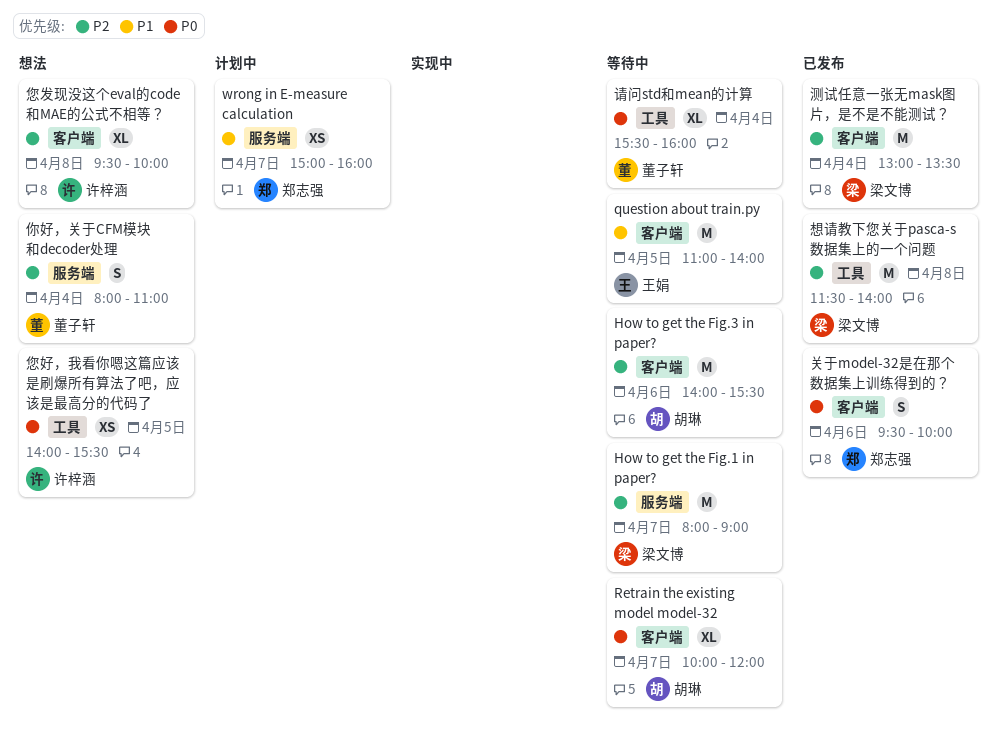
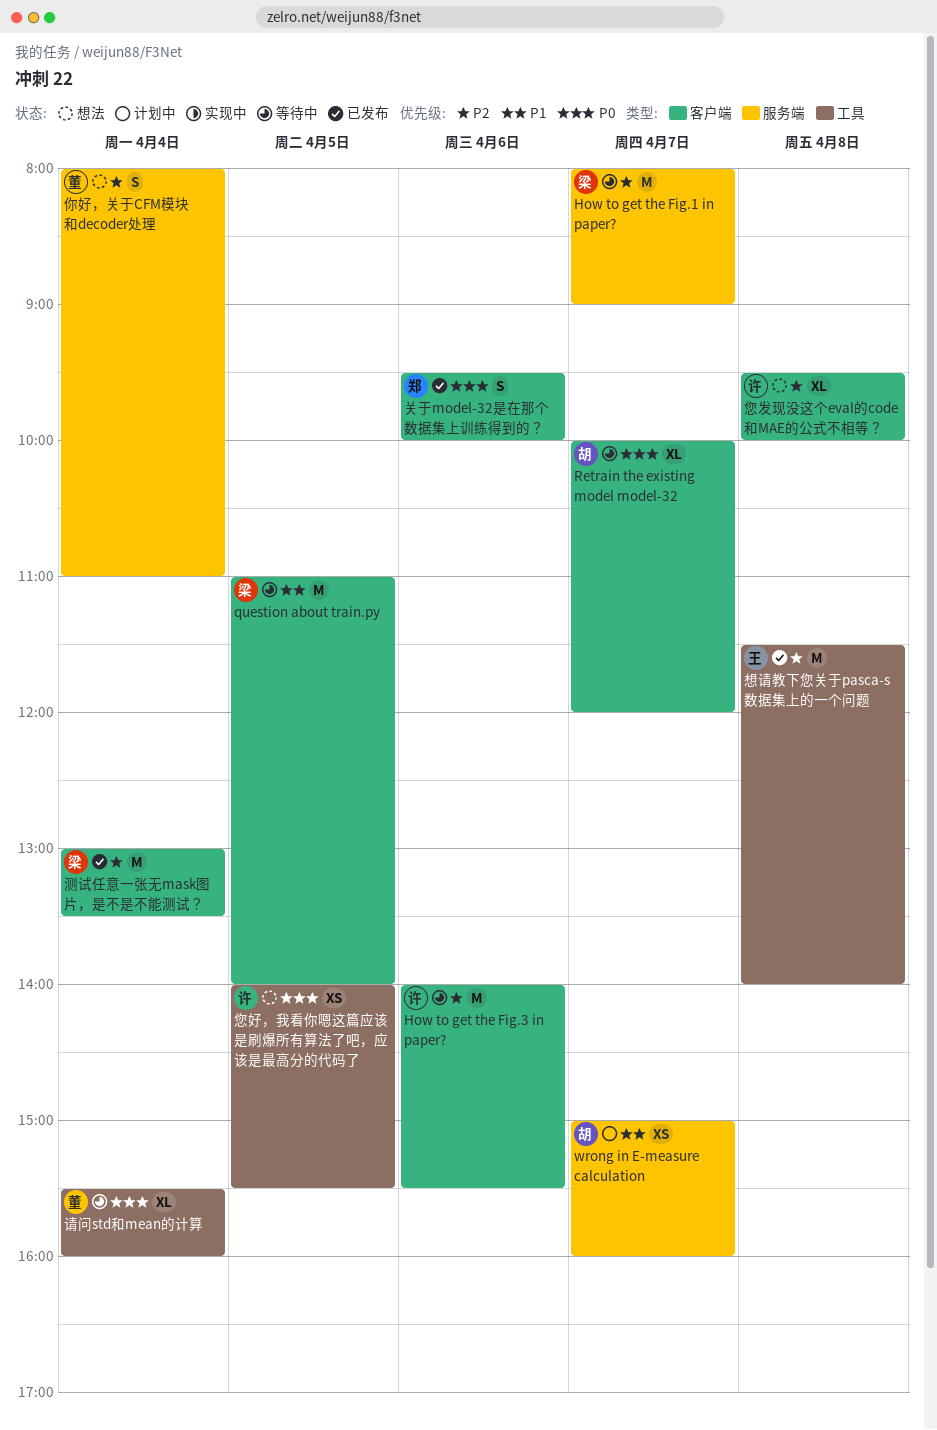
How to get the Fig.3 in paper?, owner: 胡琳 -> 许梓涵
question about train.py, owner: 王娟 -> 梁文博
wrong in E-measure calculation, owner: 郑志强 -> 胡琳
想请教下您关于pasca-s数据集上的一个问题, owner: 梁文博 -> 王娟

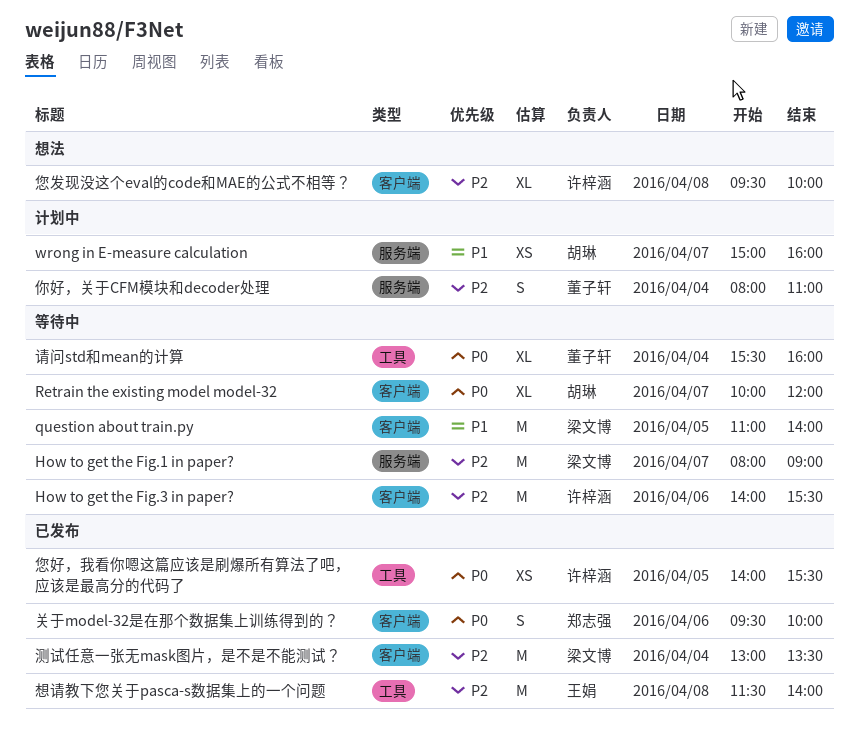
你好，关于CFM模块和decoder处理, status: 想法 -> 计划中
您好，我看你嗯这篇应该是刷爆所有算法了吧，应该是最高分的代码了, status: 想法 -> 已发布

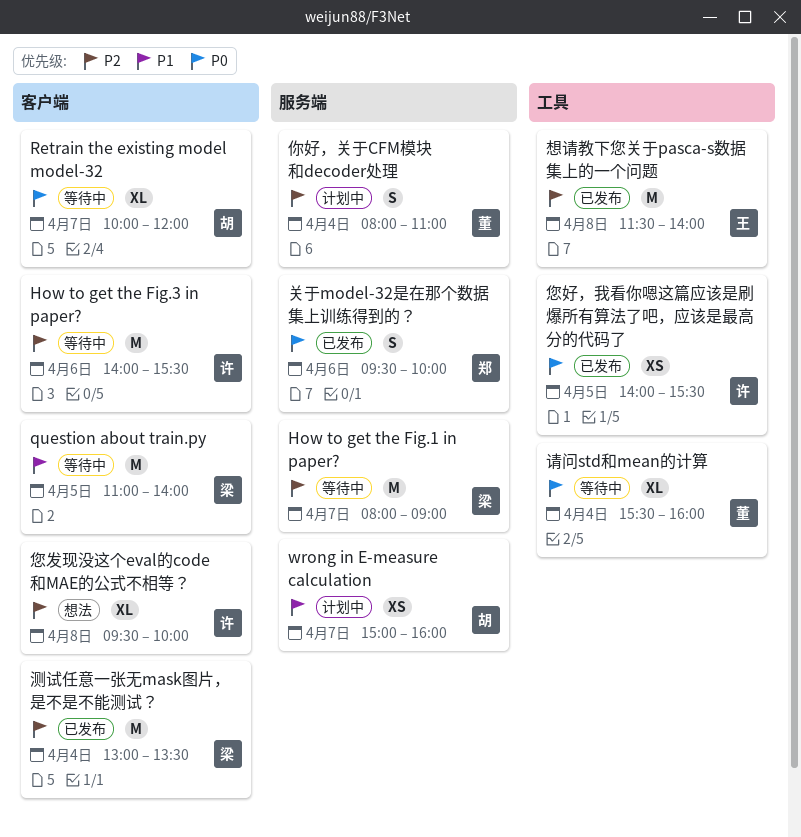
关于model-32是在那个数据集上训练得到的？, label: 客户端 -> 服务端

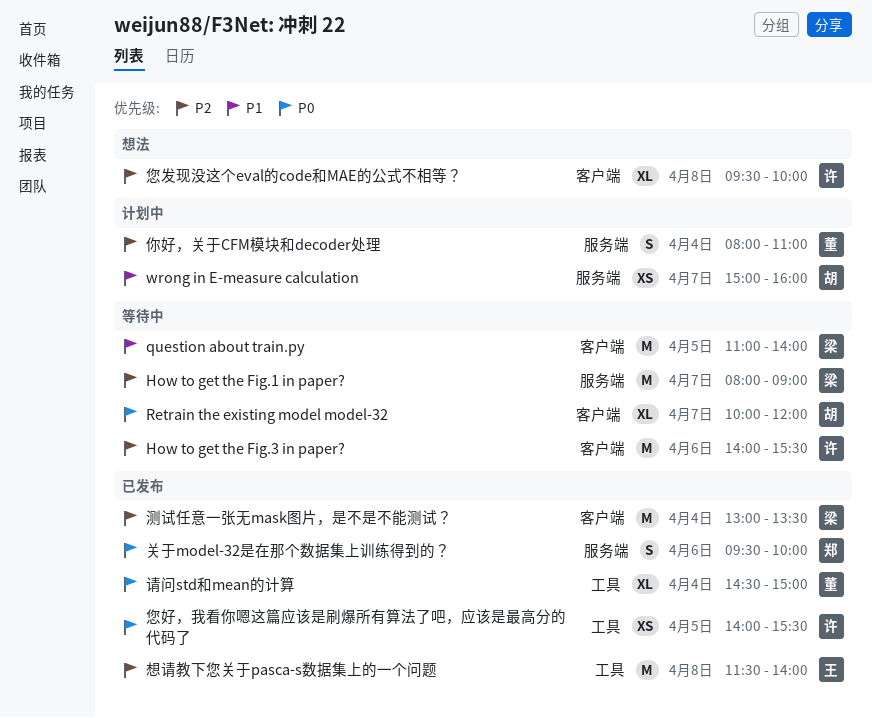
请问std和mean的计算, status: 等待中 -> 已发布
请问std和mean的计算, begins: 15:30 -> 14:30
请问std和mean的计算, ends: 16:00 -> 15:00

